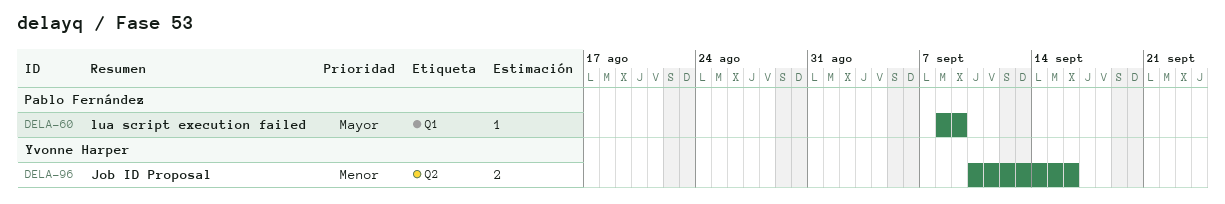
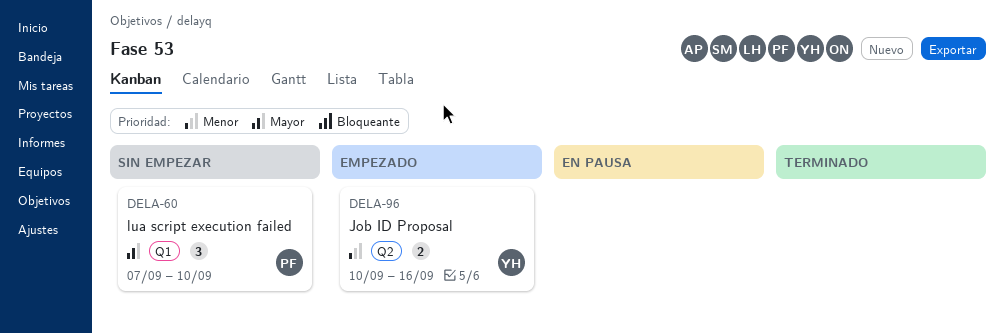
DELA-60, estimate: 1 -> 3
DELA-60, start: Sep 8 -> Sep 7
DELA-60, due: Sep 9 -> Sep 10

